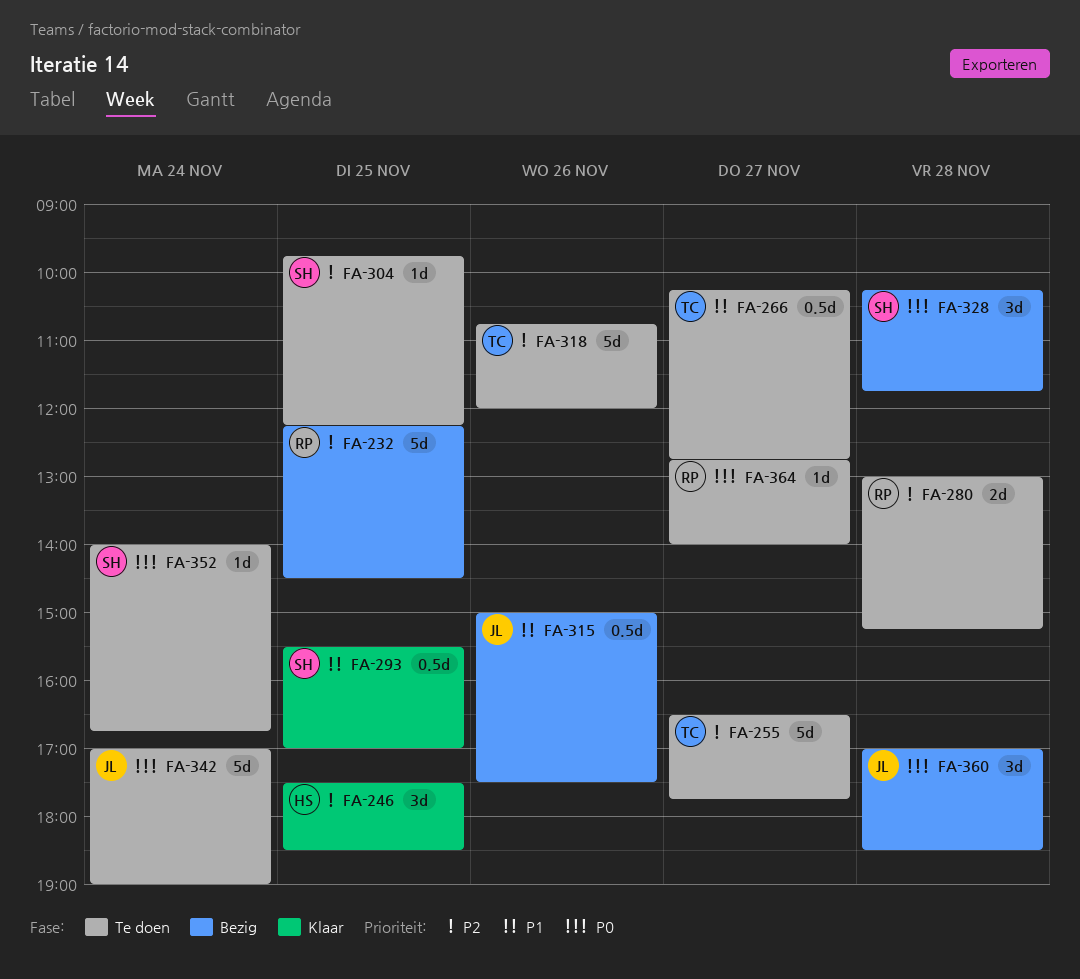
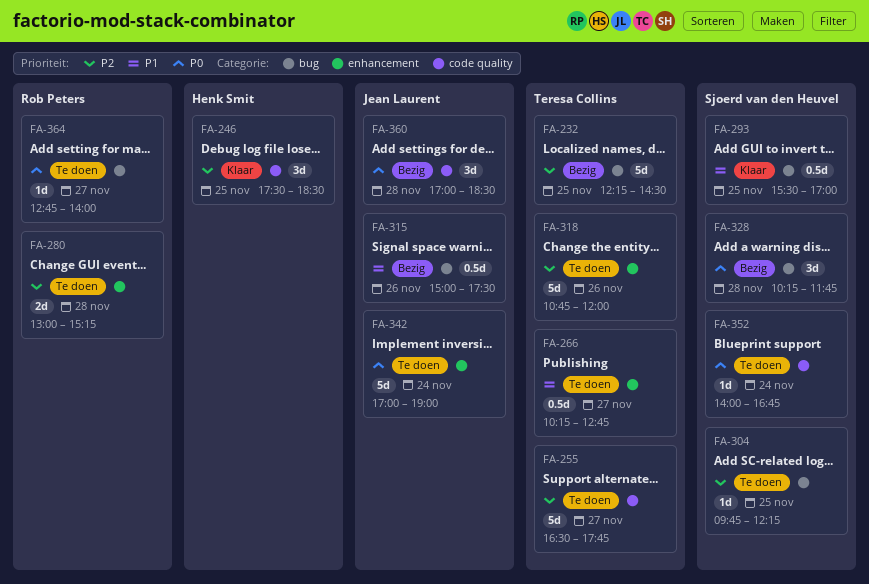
FA-232, owner: Rob Peters -> Teresa Collins

